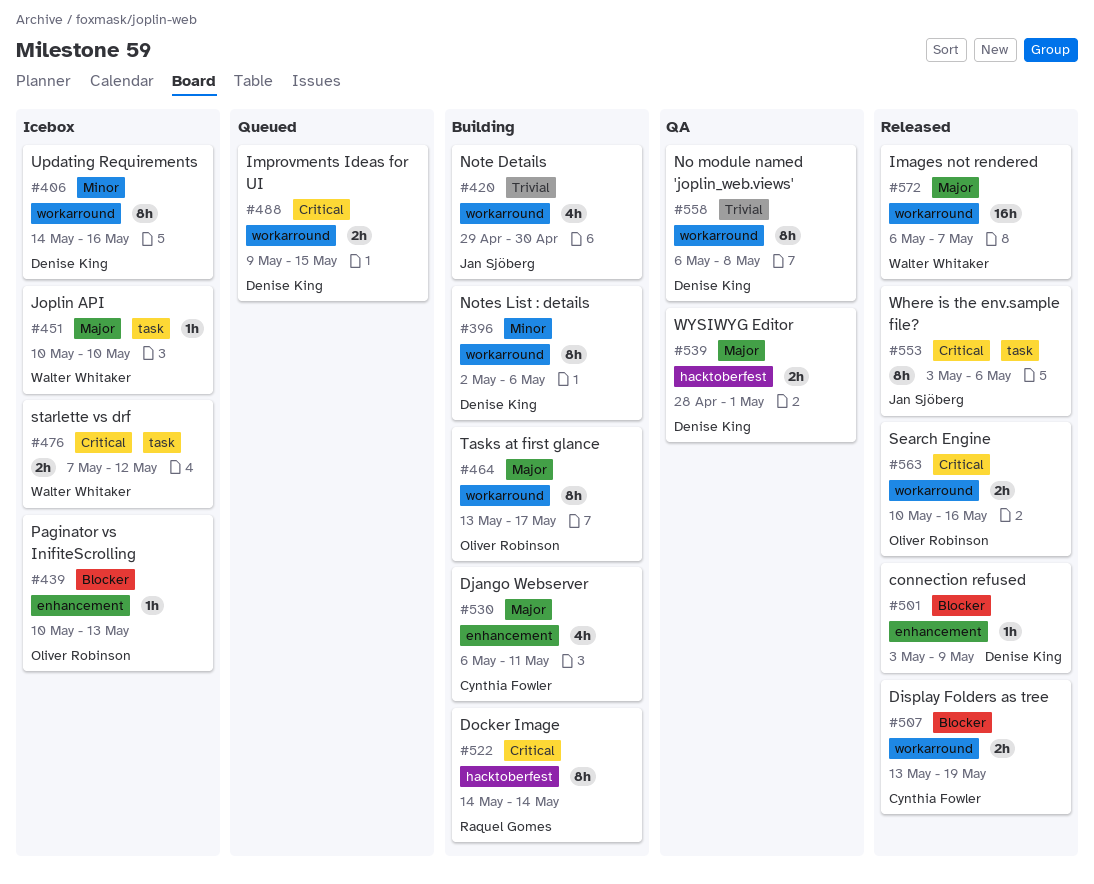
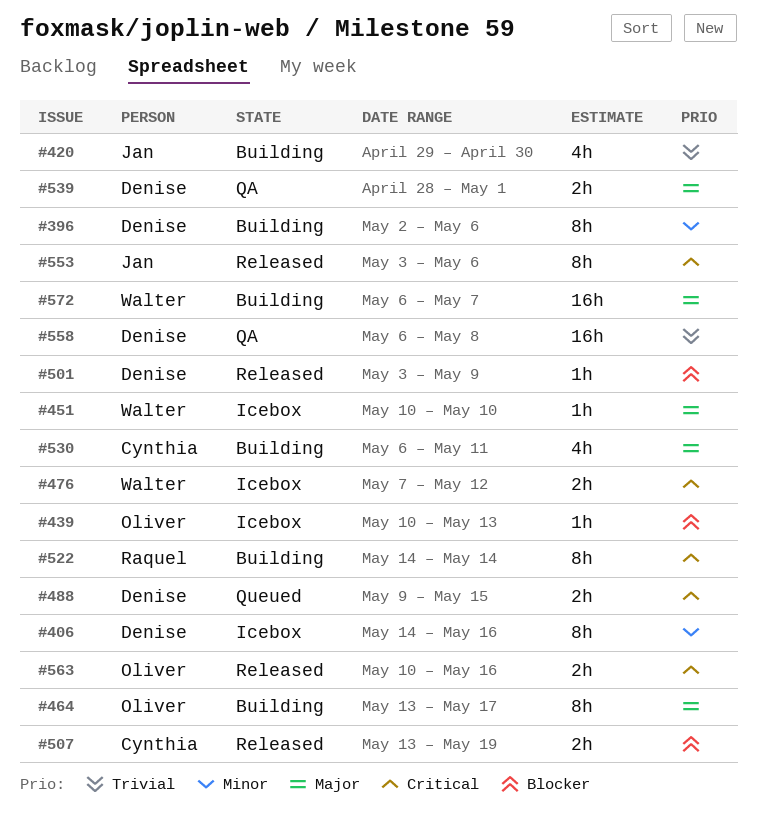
#558, estimate: 8h -> 16h
#572, status: Released -> Building

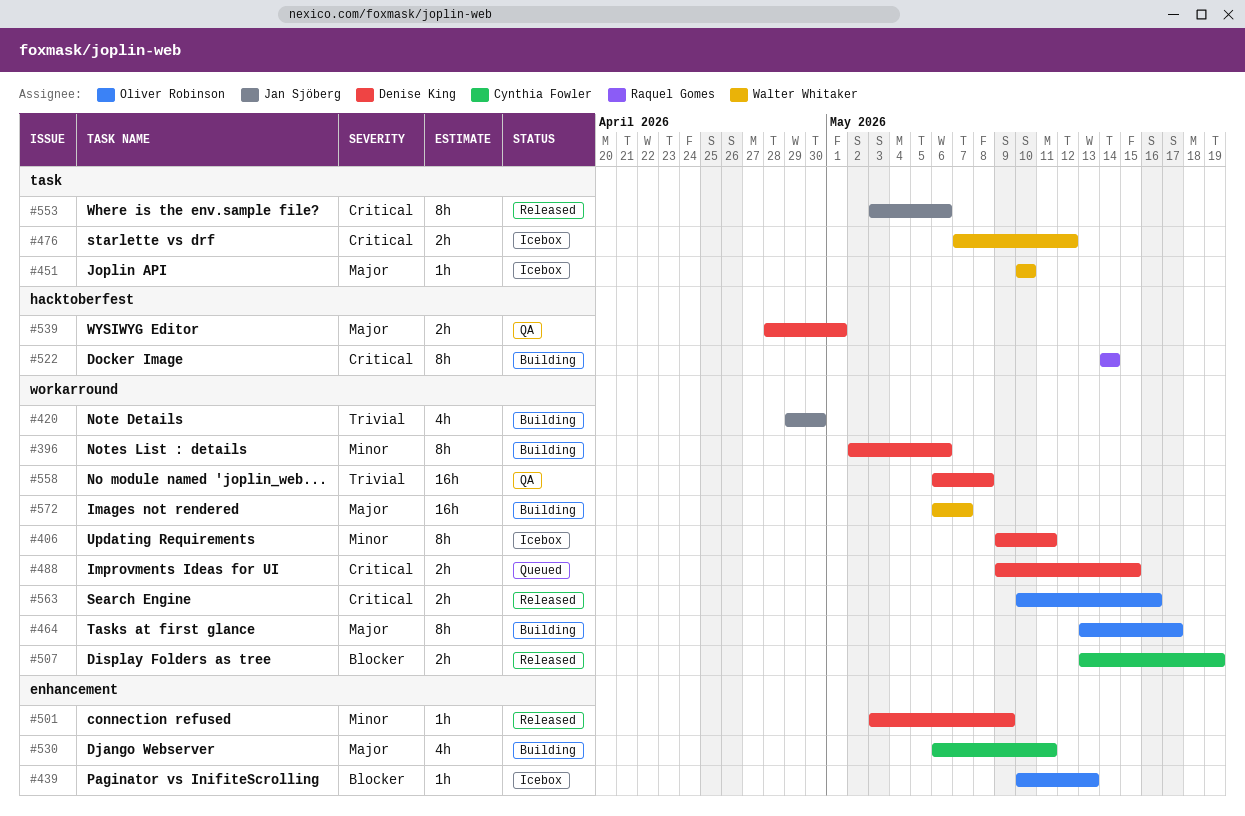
#406, start: May 14 -> May 9
#406, due: May 16 -> May 11
#501, priority: Blocker -> Minor

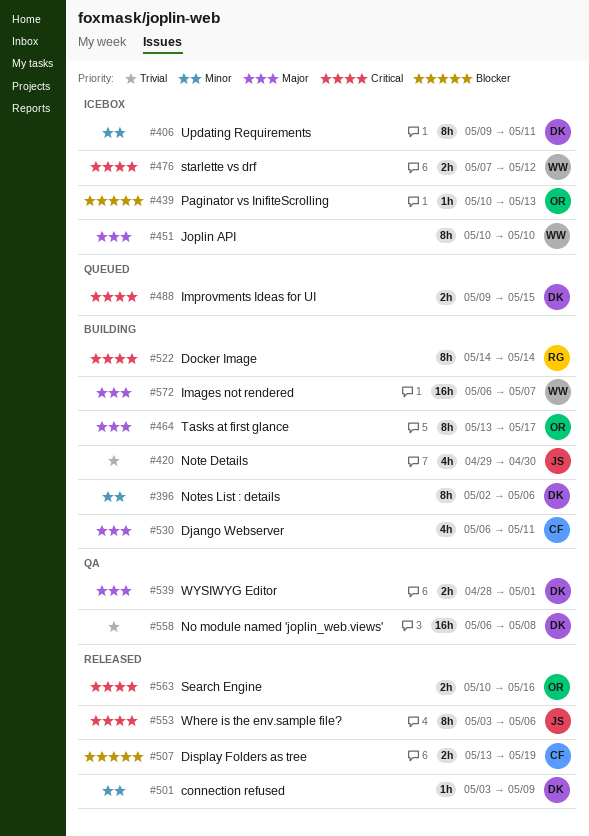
#451, estimate: 1h -> 8h

